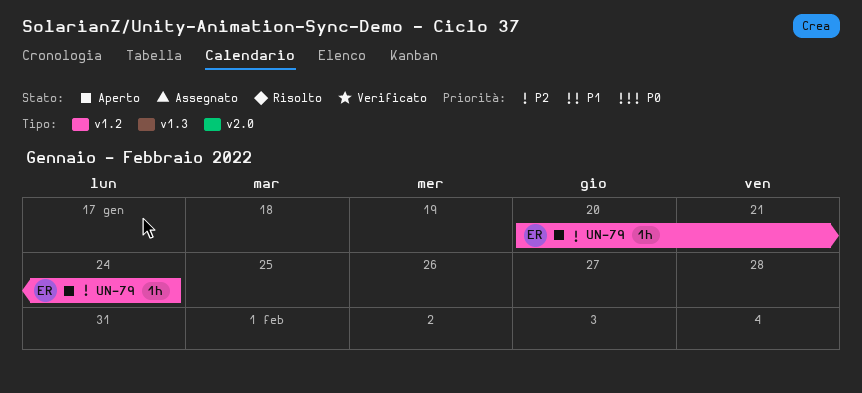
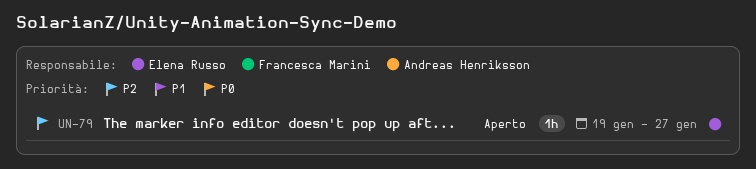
UN-79, start: Jan 20 -> Jan 19
UN-79, due: Jan 24 -> Jan 27

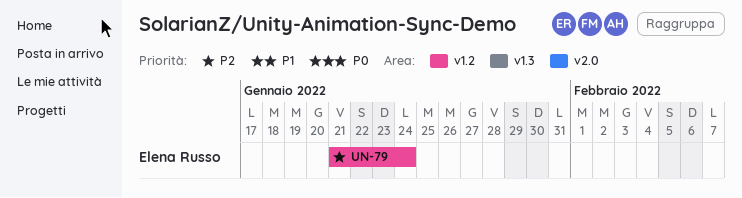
UN-79, start: Jan 19 -> Jan 21
UN-79, due: Jan 27 -> Jan 24

